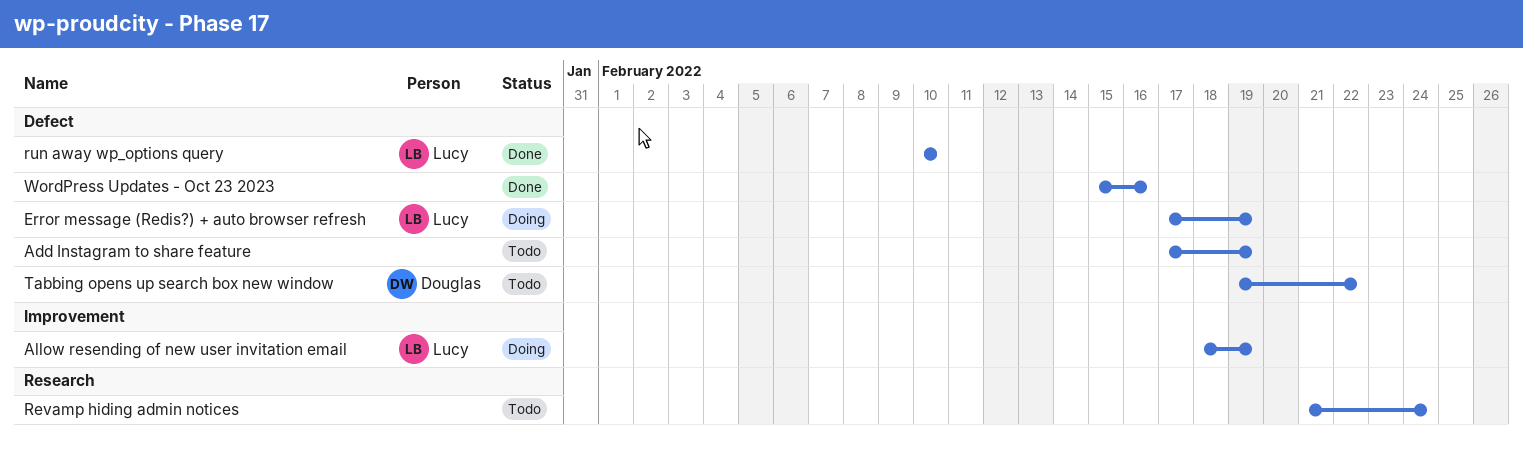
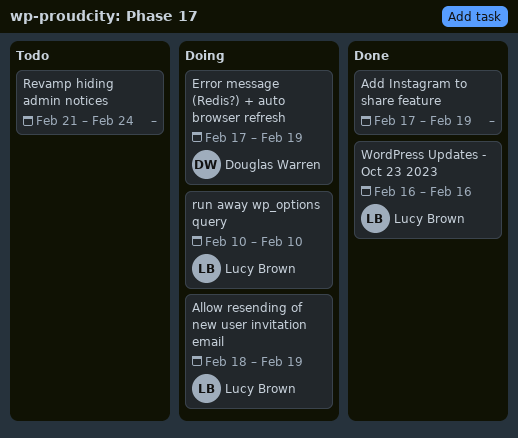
Add Instagram to share feature, status: Todo -> Done
Error message (Redis?) + auto browser refresh, owner: Lucy Brown -> Douglas Warren
run away wp_options query, status: Done -> Doing
Tabbing opens up search box new window: present -> none
WordPress Updates - Oct 23 2023, owner: none -> Lucy Brown
WordPress Updates - Oct 23 2023, start: Feb 15 -> Feb 16

